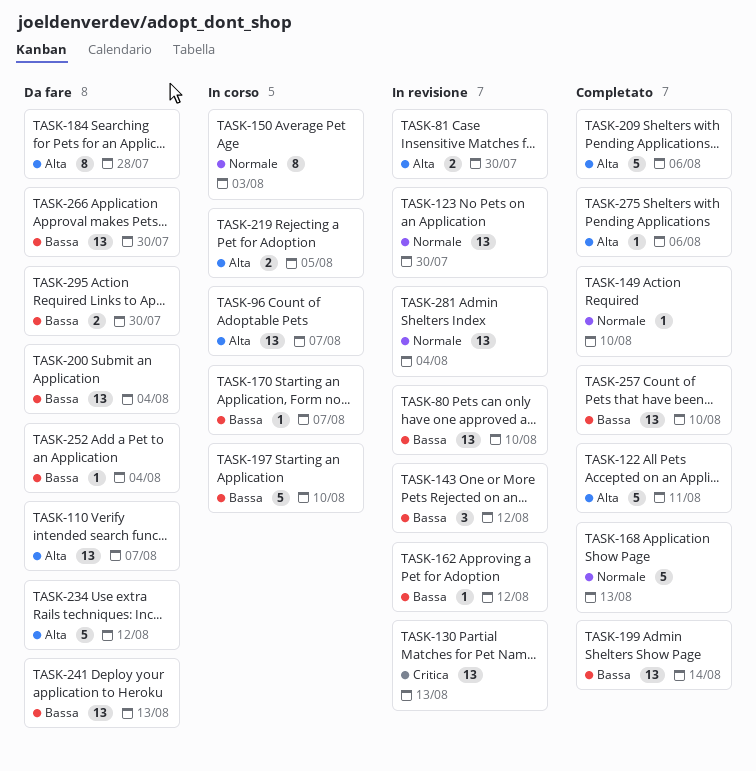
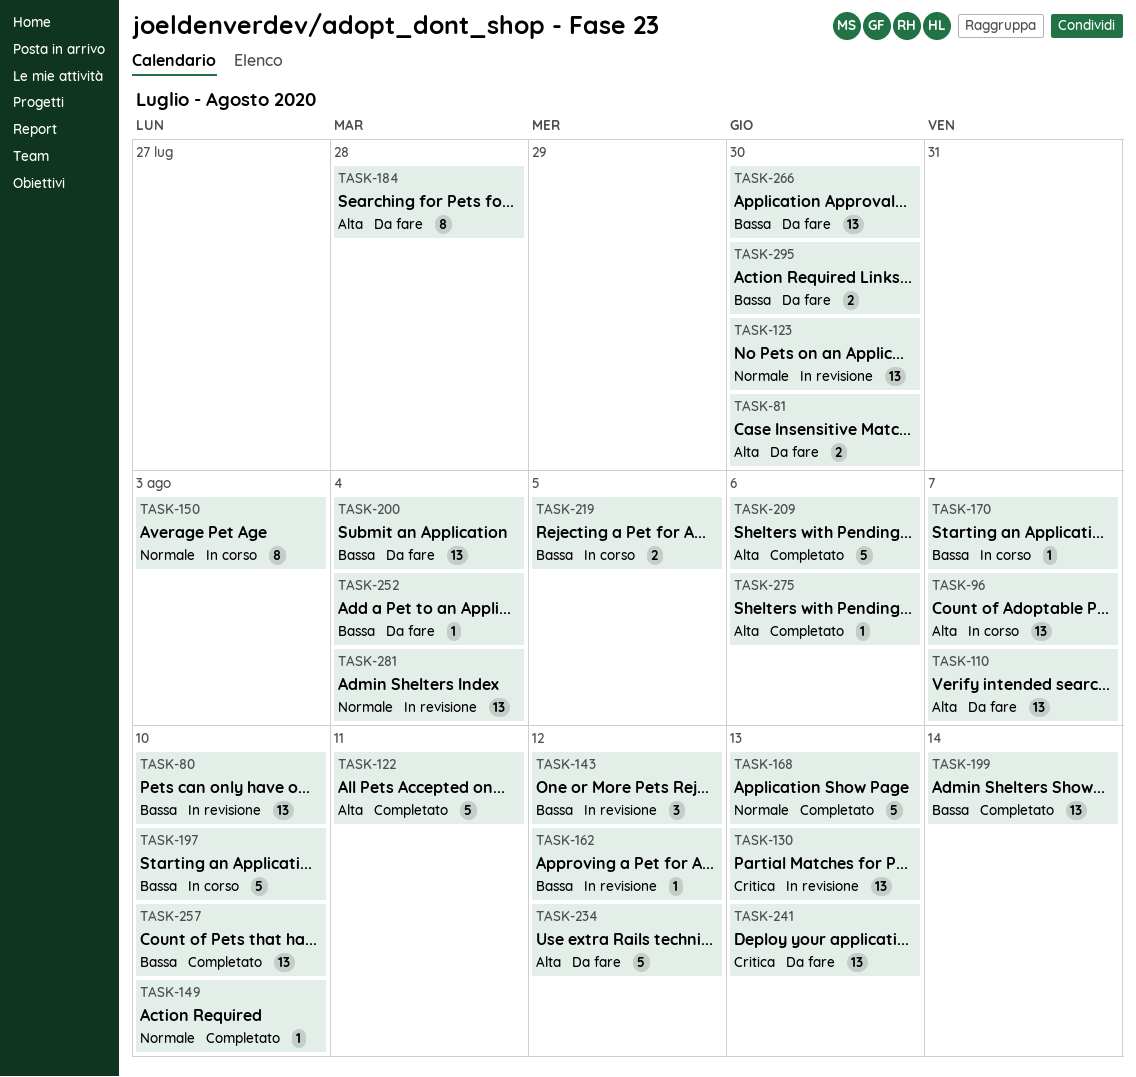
TASK-81, status: In revisione -> Da fare
TASK-219, priority: Alta -> Bassa
TASK-241, priority: Bassa -> Critica

